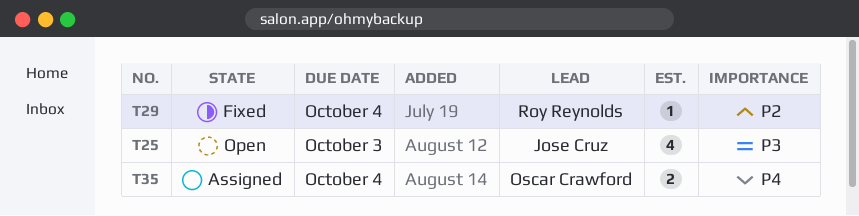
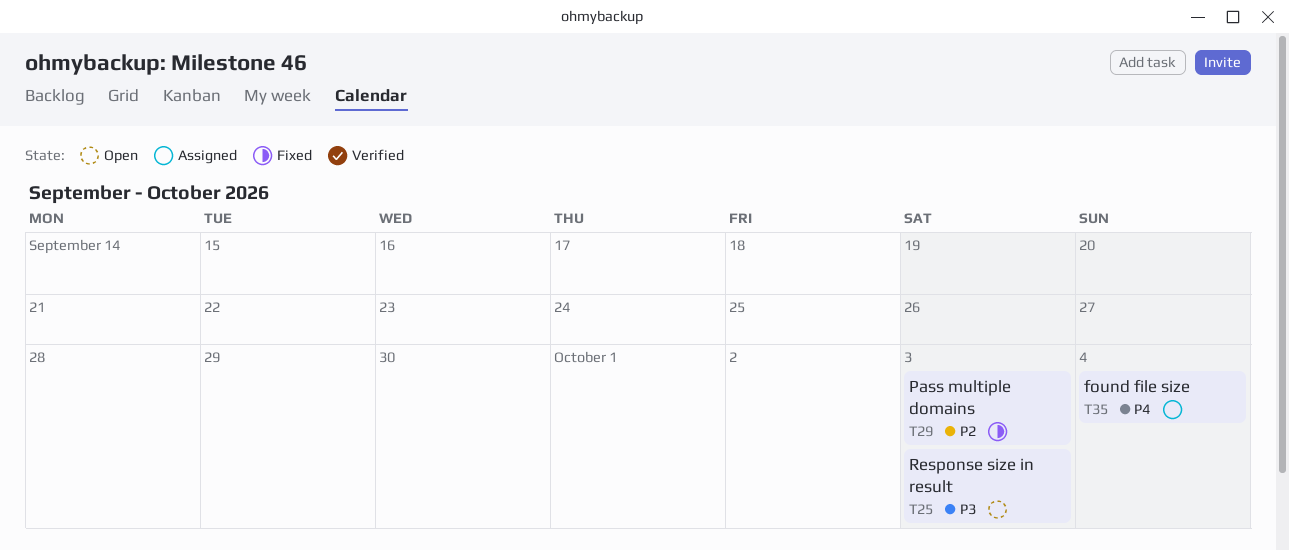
T29, due: Oct 4 -> Oct 3

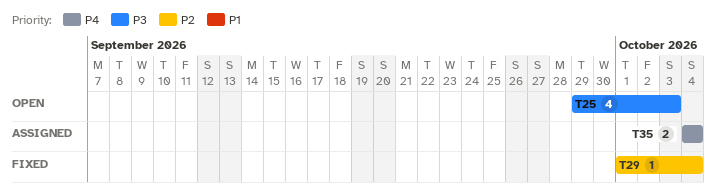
T29, due: Oct 3 -> Oct 4

